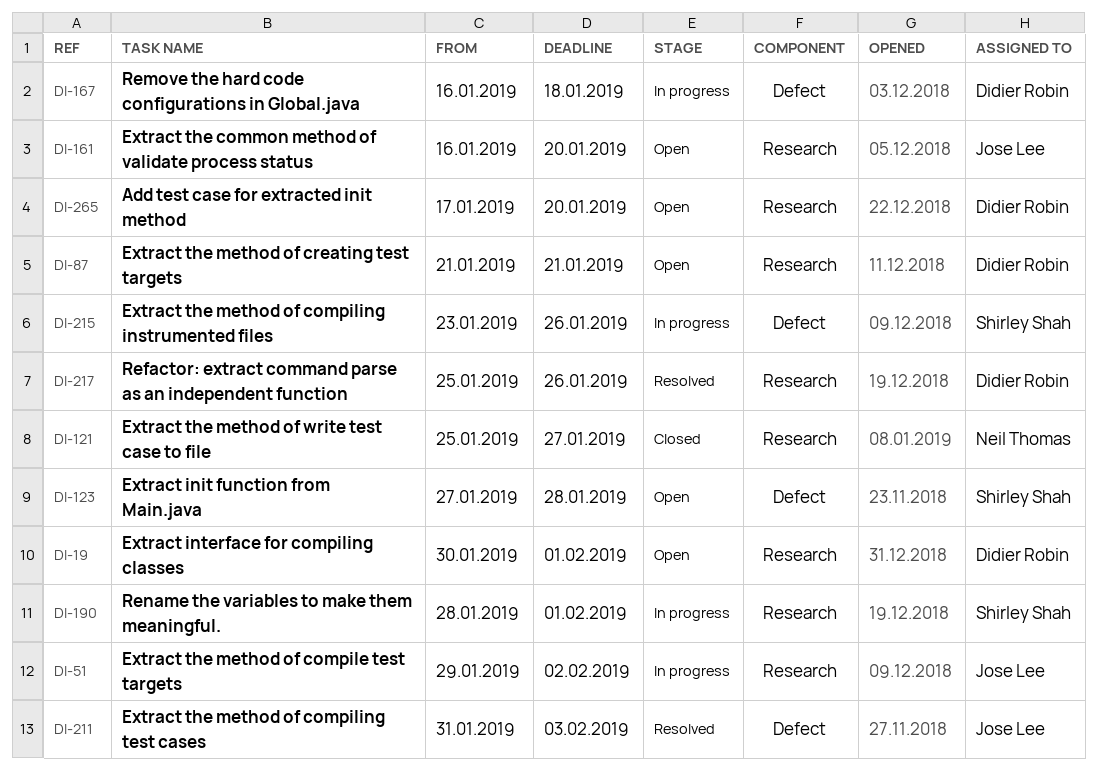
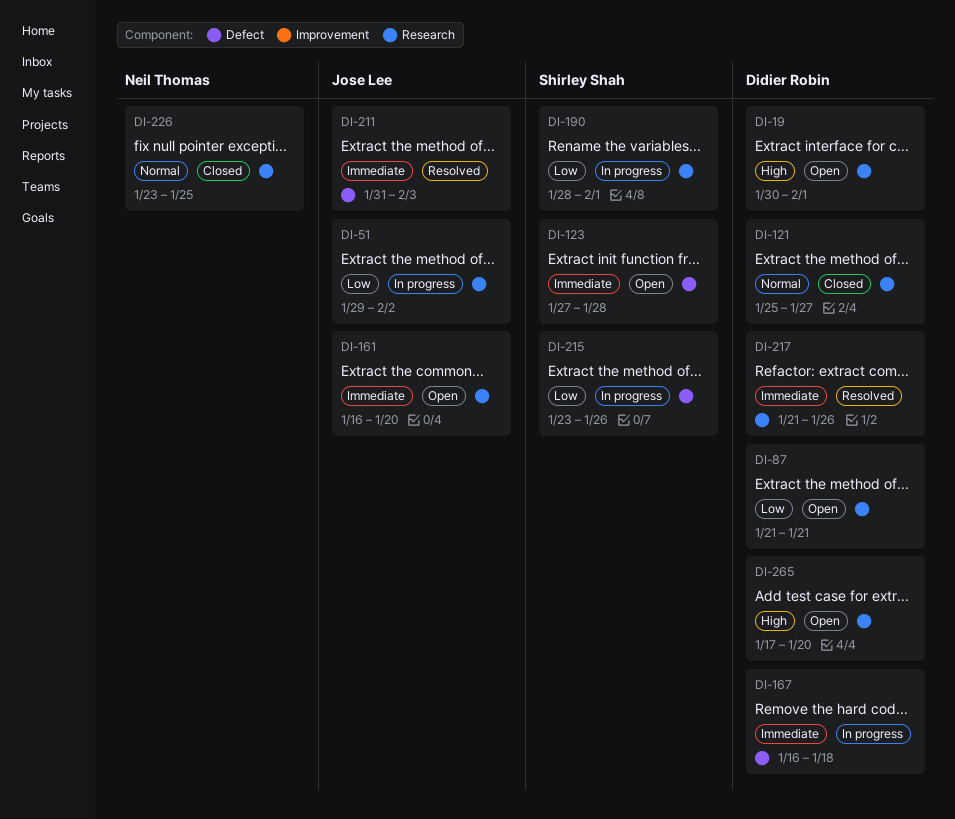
DI-121, owner: Neil Thomas -> Didier Robin
DI-217, start: Jan 25 -> Jan 21
DI-226: none -> present

